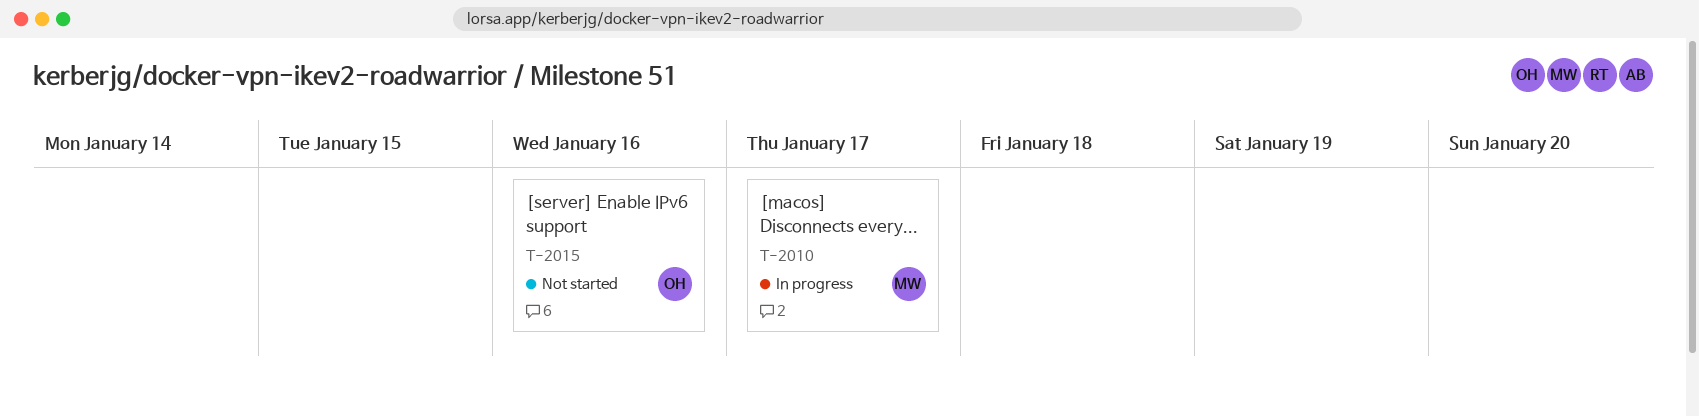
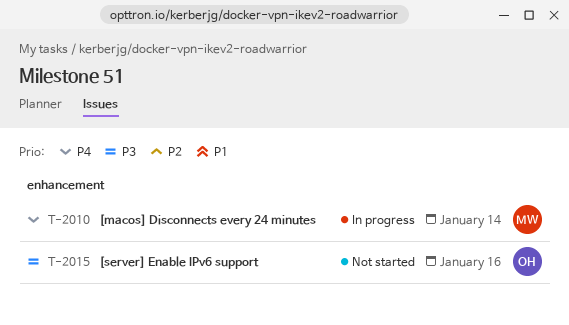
T-2010, due: Jan 17 -> Jan 14

